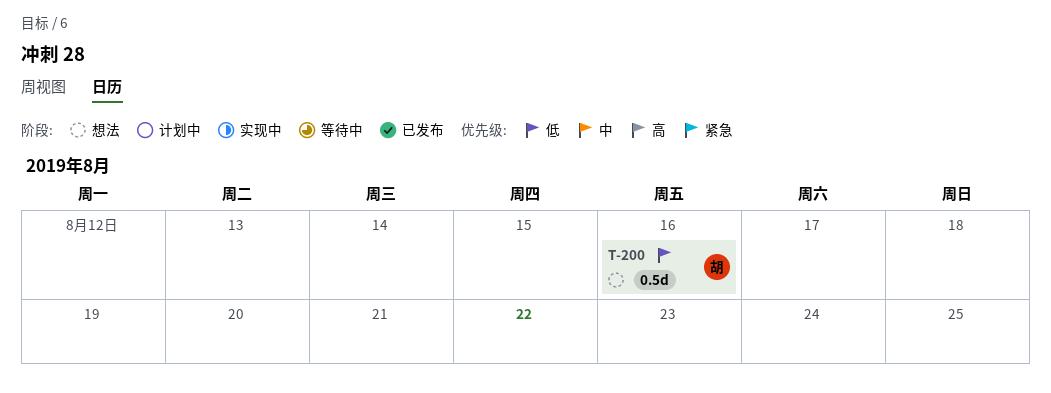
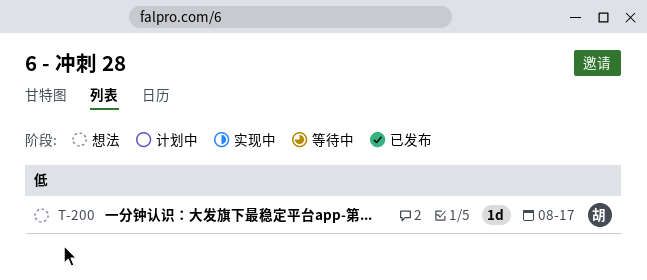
T-200, estimate: 0.5d -> 1d
T-200, due: Aug 16 -> Aug 17

